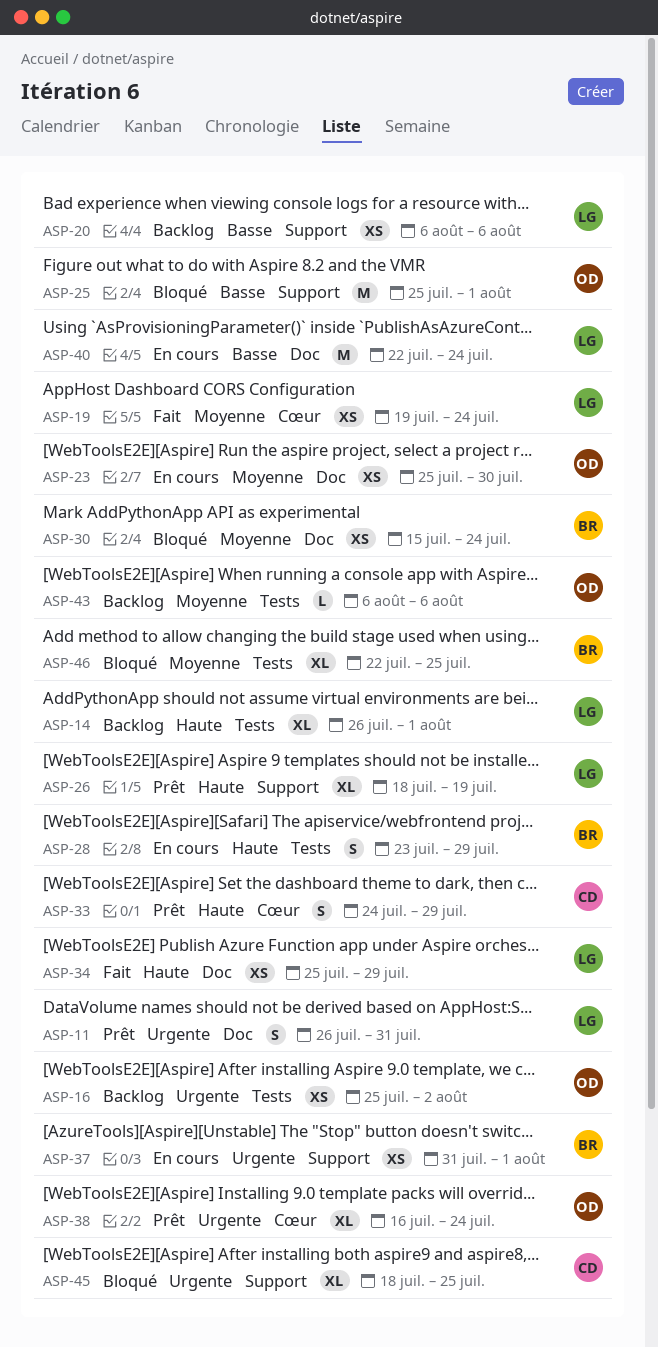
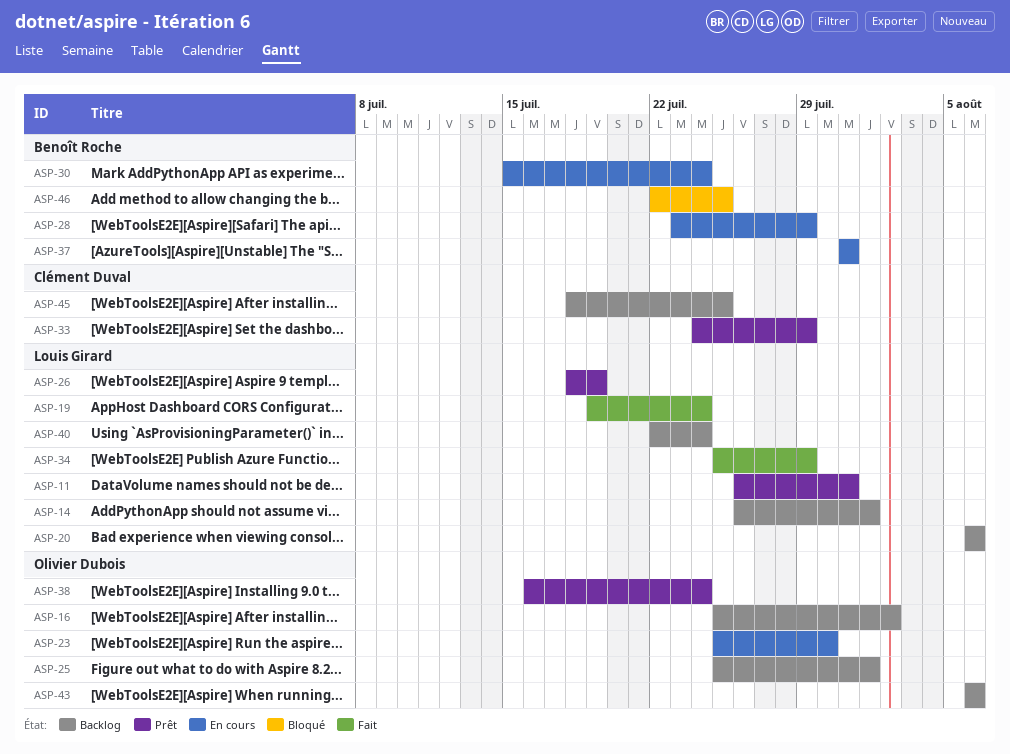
ASP-25, status: Bloqué -> Backlog
ASP-30, status: Bloqué -> En cours
ASP-37, due: Aug 1 -> Jul 31
ASP-40, status: En cours -> Backlog
ASP-45, status: Bloqué -> Backlog

